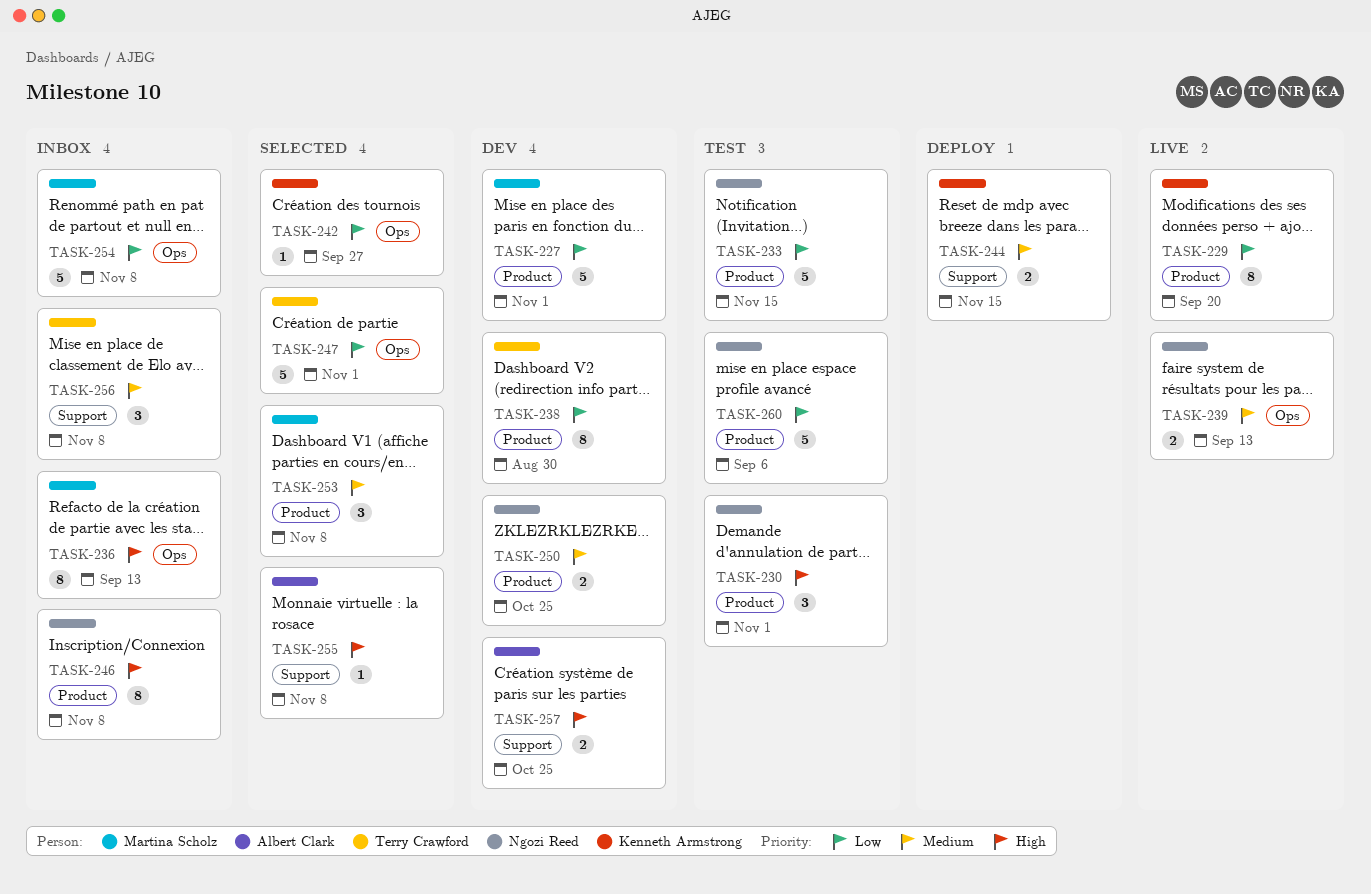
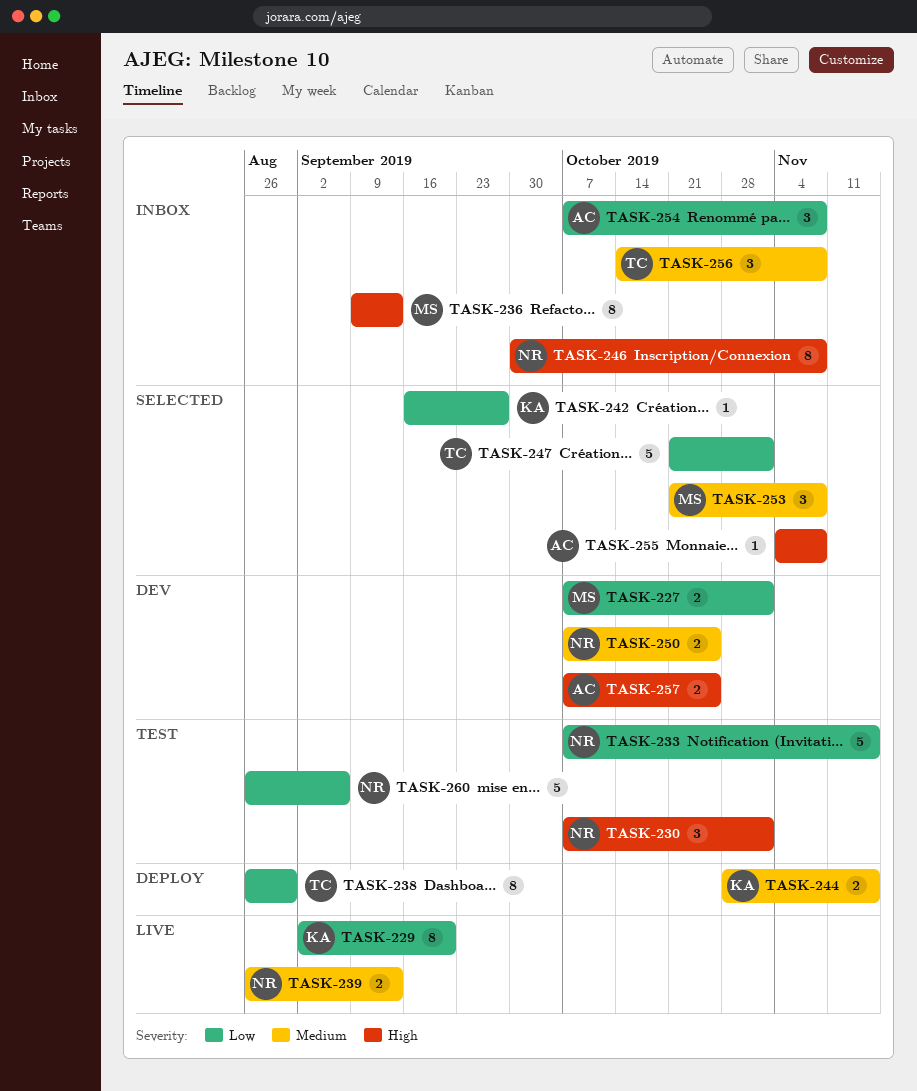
TASK-227, estimate: 5 -> 2
TASK-238, status: Dev -> Deploy
TASK-254, owner: Martina Scholz -> Albert Clark
TASK-254, estimate: 5 -> 3

